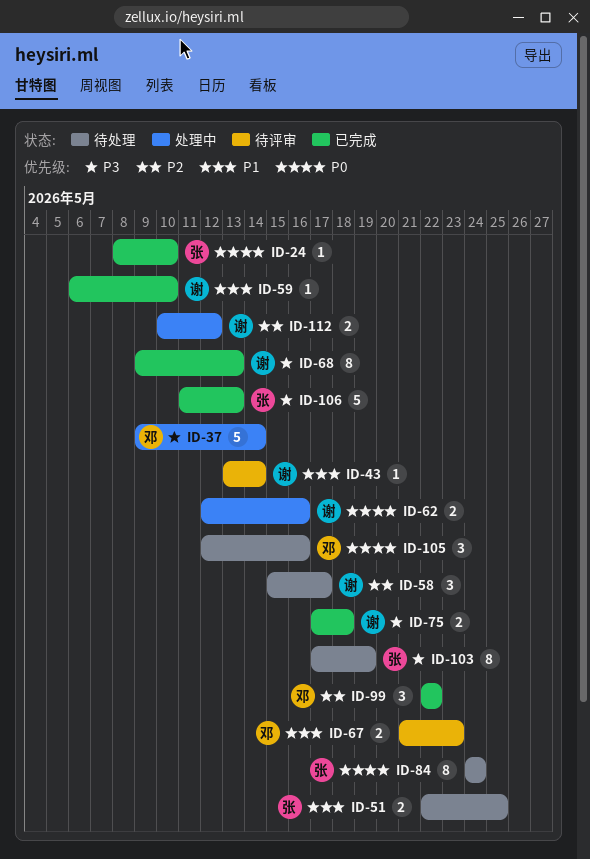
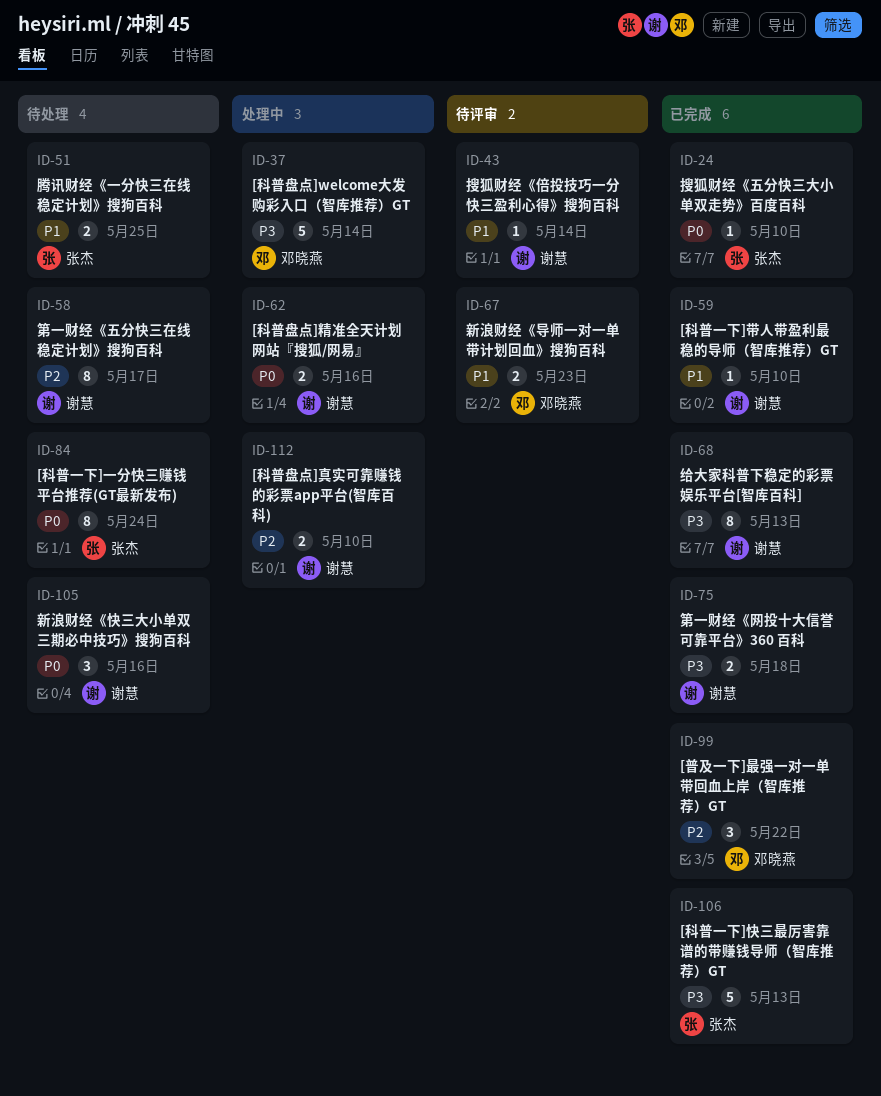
ID-58, estimate: 3 -> 8
ID-103: present -> none
ID-105, owner: 邓晓燕 -> 谢慧
ID-112, due: May 12 -> May 10

